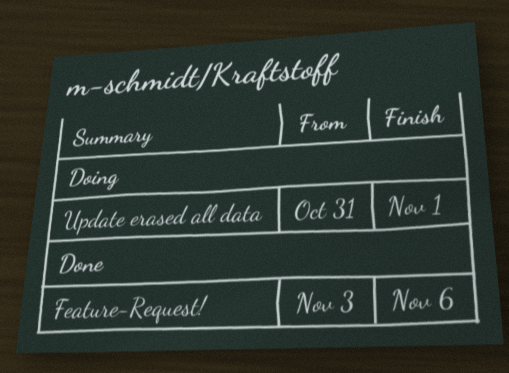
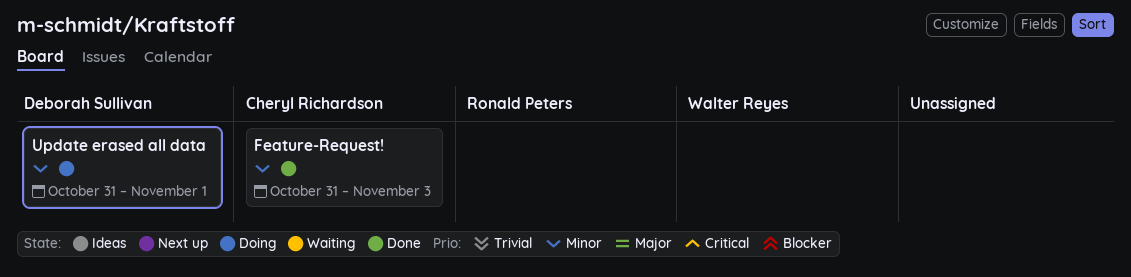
Feature-Request!, start: Nov 3 -> Oct 31
Feature-Request!, due: Nov 6 -> Nov 3

